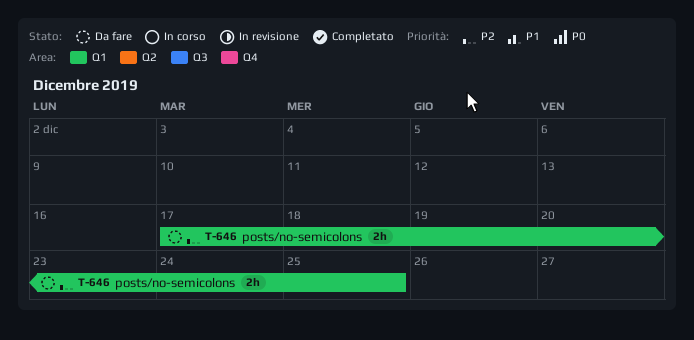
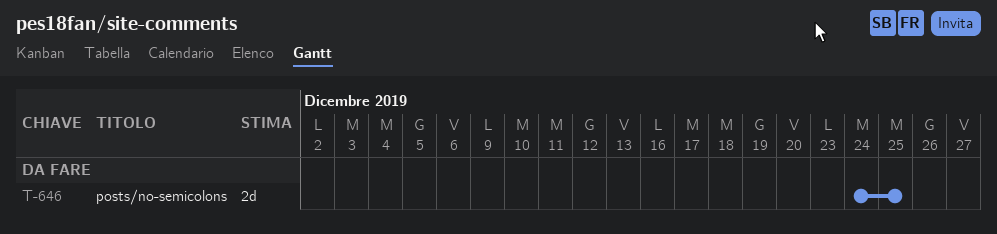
T-646, estimate: 2h -> 2d
T-646, start: Dec 17 -> Dec 24

